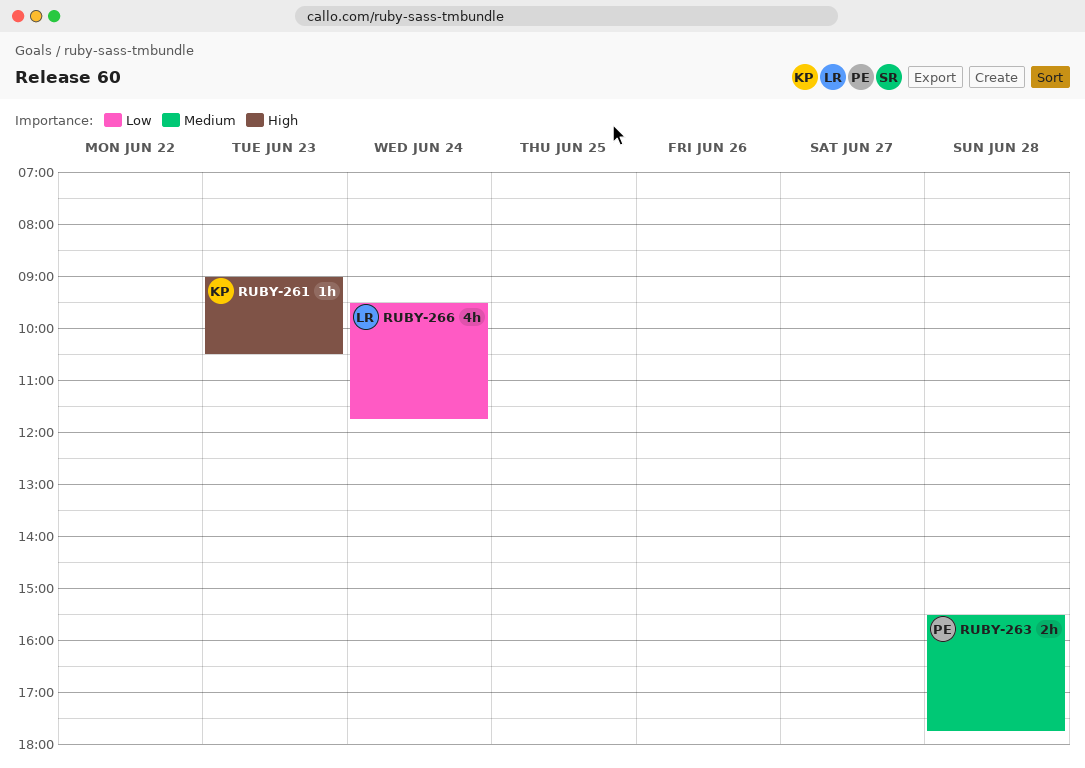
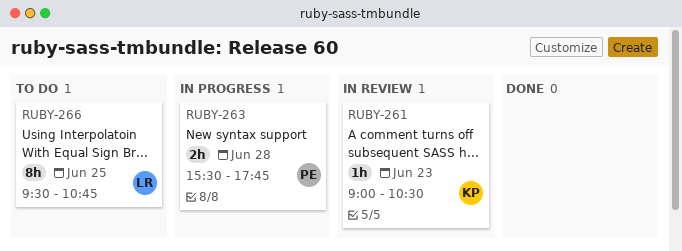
RUBY-266, estimate: 4h -> 8h
RUBY-266, day: Jun 24 -> Jun 25
RUBY-266, ends: 11:45 -> 10:45

